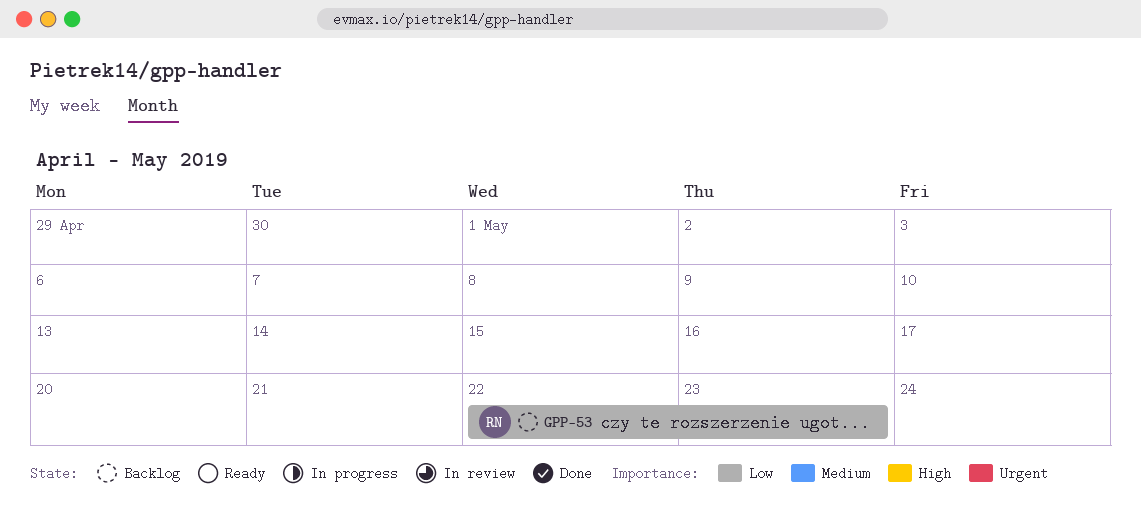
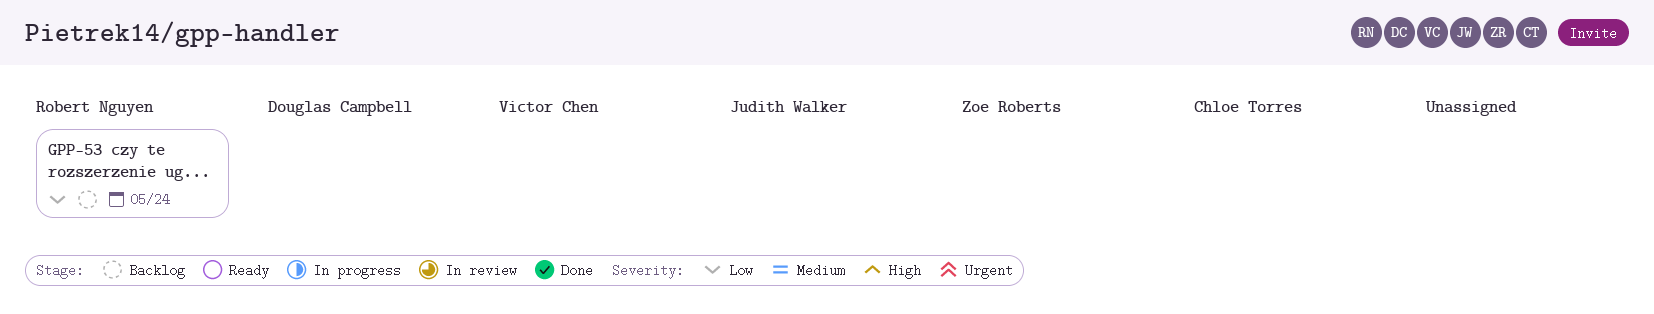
GPP-53, due: May 23 -> May 24

